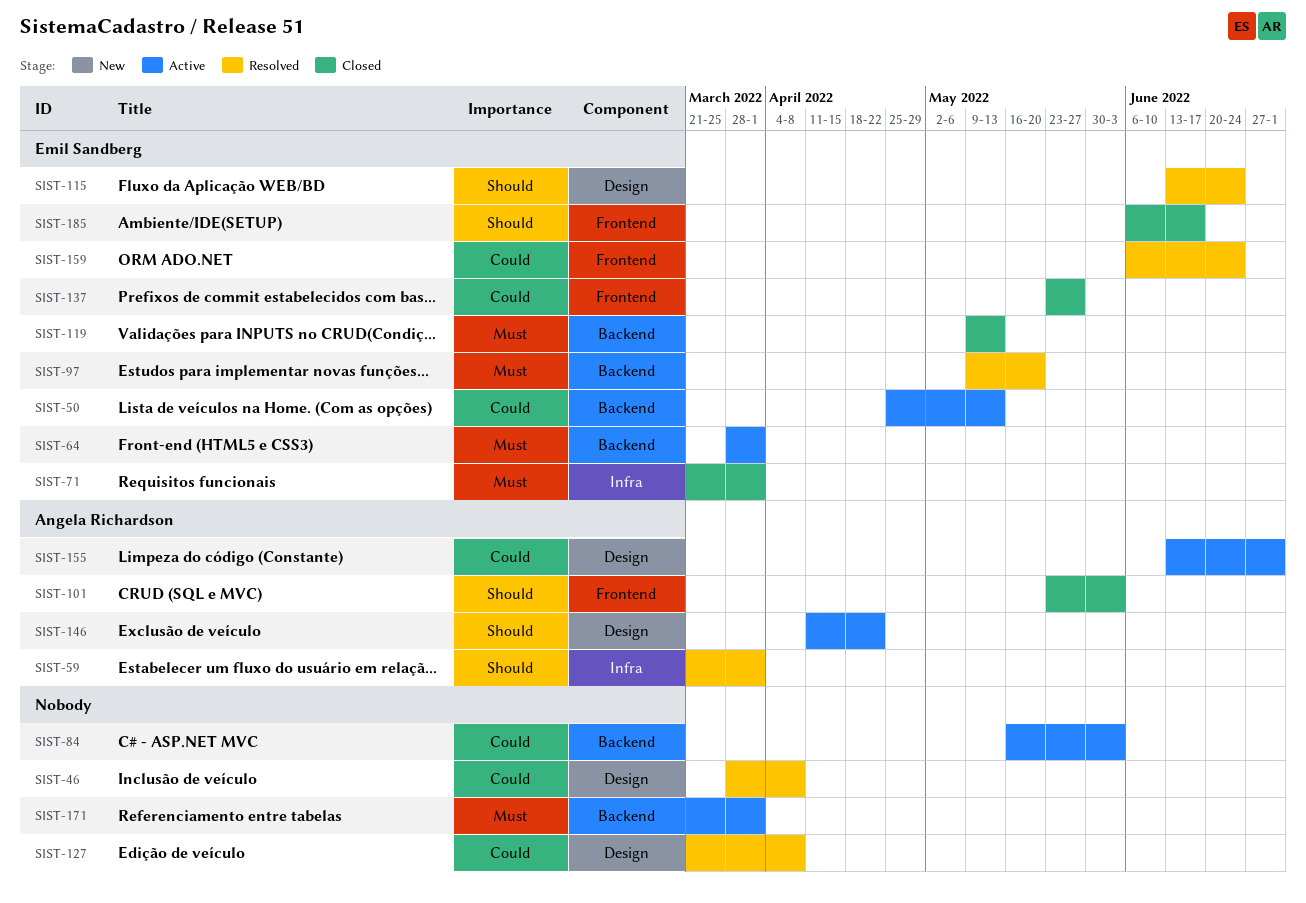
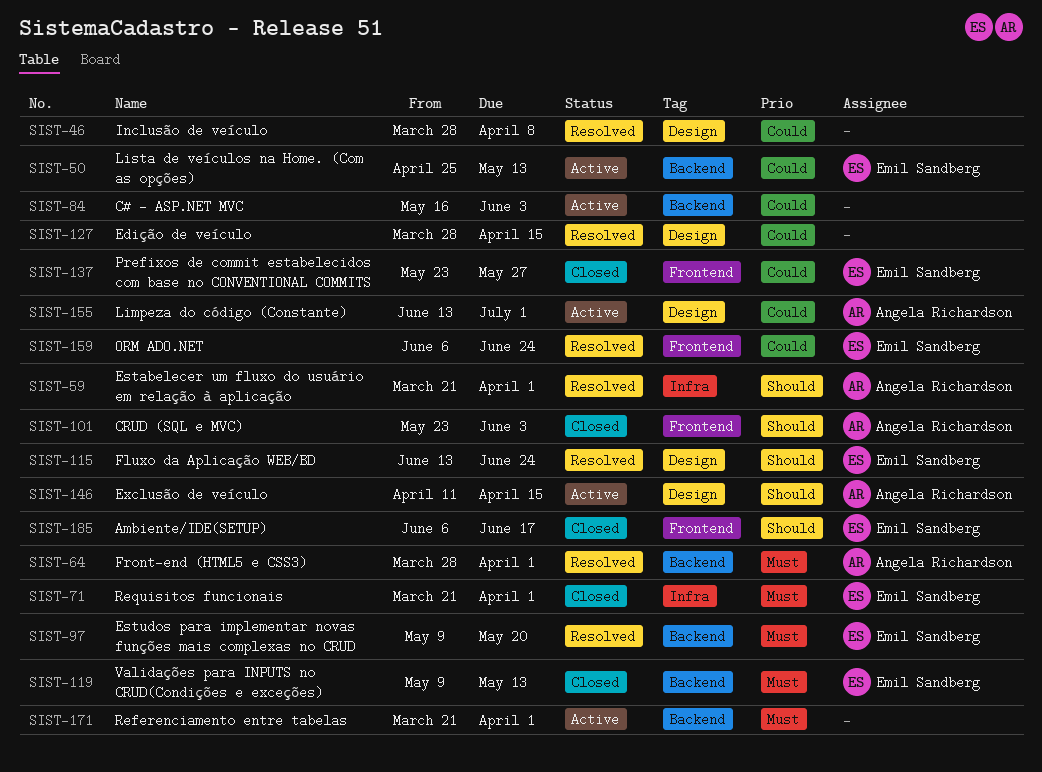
SIST-64, status: Active -> Resolved
SIST-64, owner: Emil Sandberg -> Angela Richardson
SIST-127, start: Mar 21 -> Mar 28
SIST-127, due: Apr 8 -> Apr 15
SIST-146, due: Apr 22 -> Apr 15

